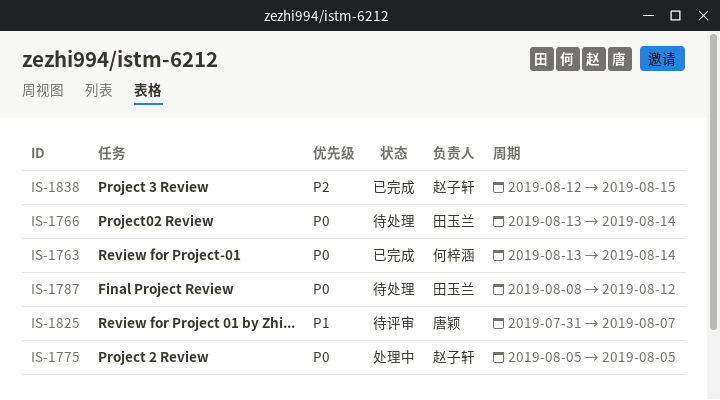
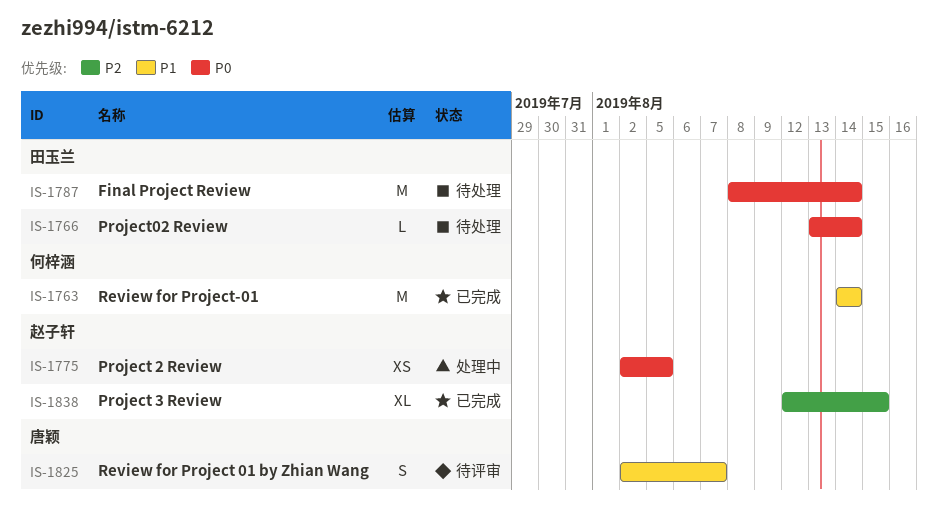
IS-1763, priority: P0 -> P1
IS-1763, start: Aug 13 -> Aug 14
IS-1775, start: Aug 5 -> Aug 2
IS-1787, due: Aug 12 -> Aug 14
IS-1825, start: Jul 31 -> Aug 2

